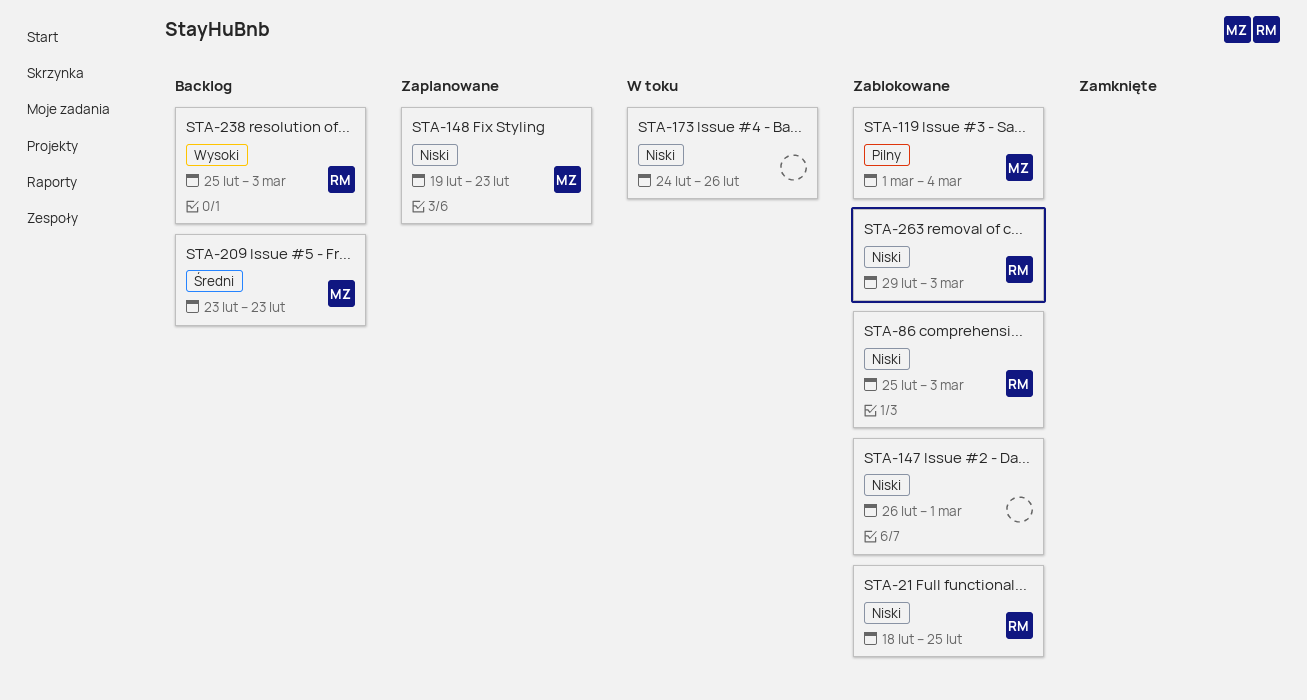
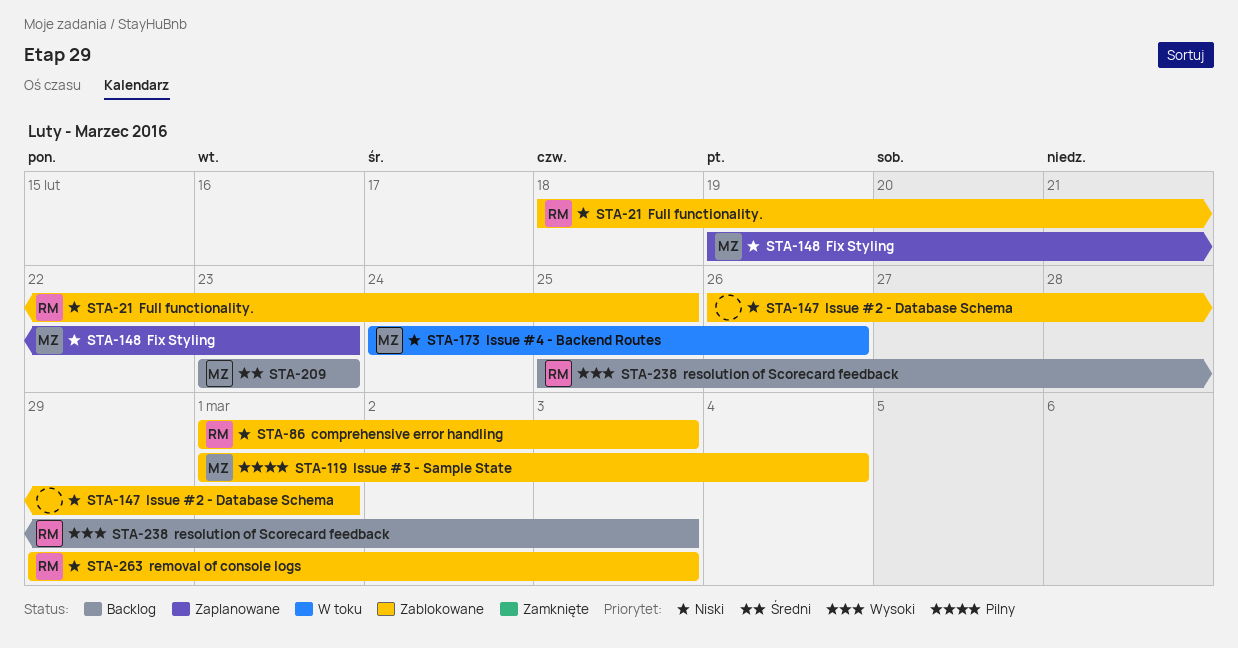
STA-86, start: Feb 25 -> Mar 1
STA-173, owner: none -> MZ

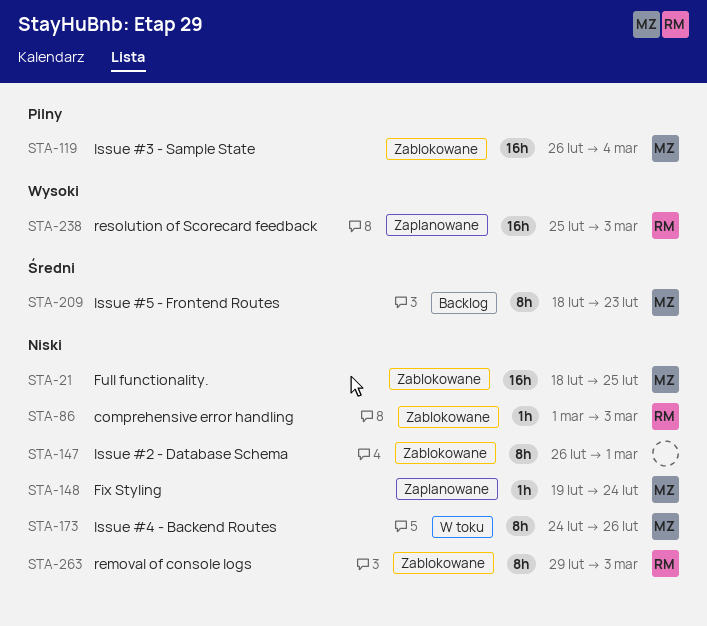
STA-21, owner: RM -> MZ
STA-119, start: Mar 1 -> Feb 26
STA-148, due: Feb 23 -> Feb 24
STA-209, start: Feb 23 -> Feb 18
STA-238, status: Backlog -> Zaplanowane

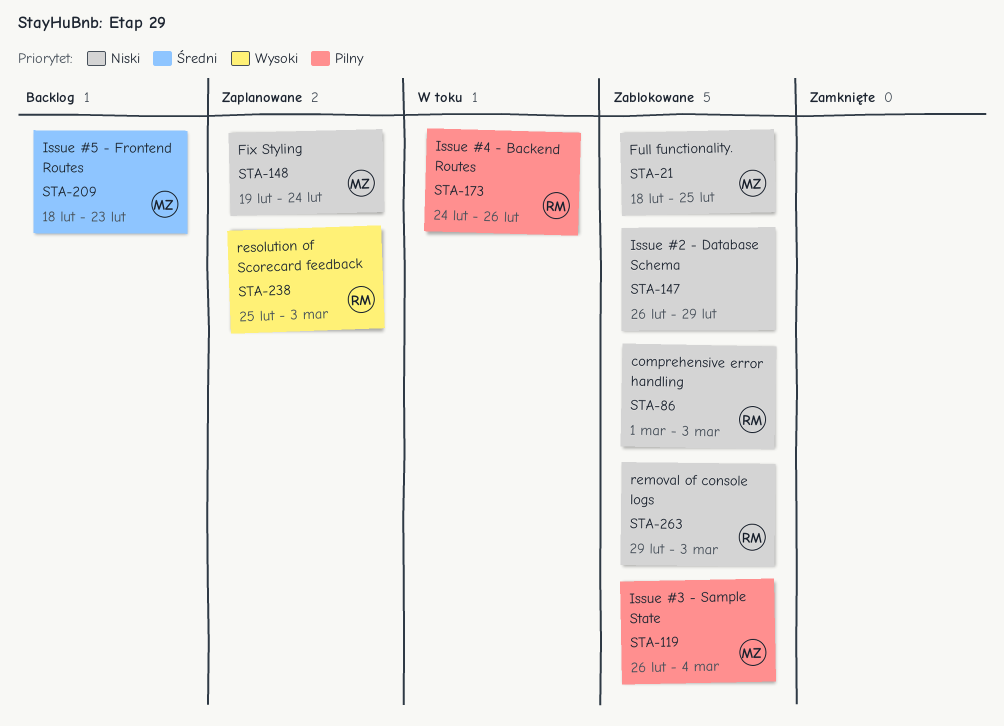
STA-147, due: Mar 1 -> Feb 29
STA-173, owner: MZ -> RM
STA-173, priority: Niski -> Pilny

